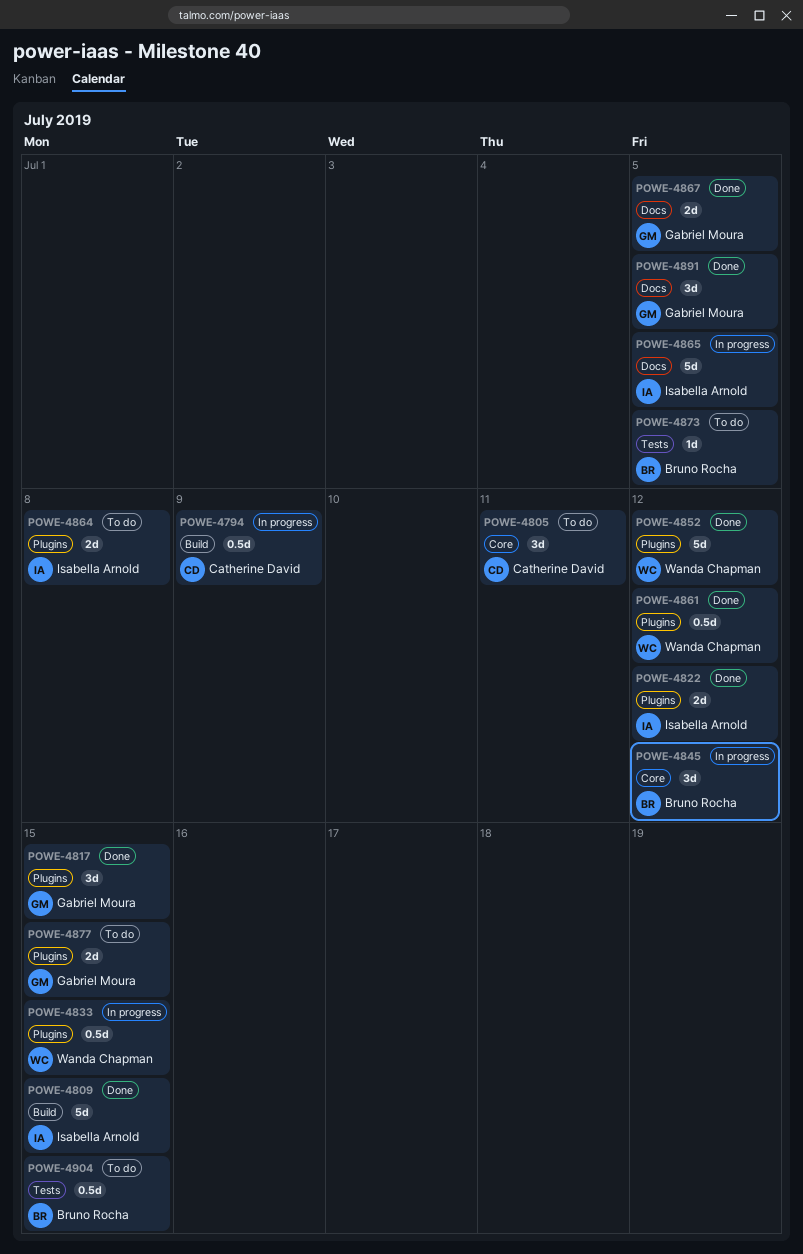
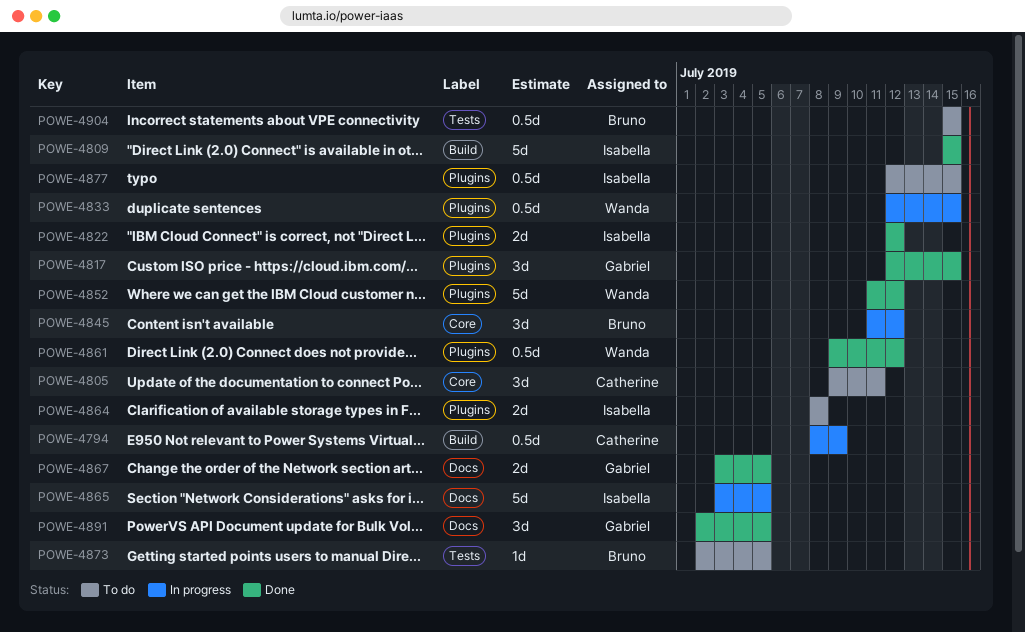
POWE-4877, owner: Gabriel Moura -> Isabella Arnold
POWE-4877, estimate: 2d -> 0.5d

